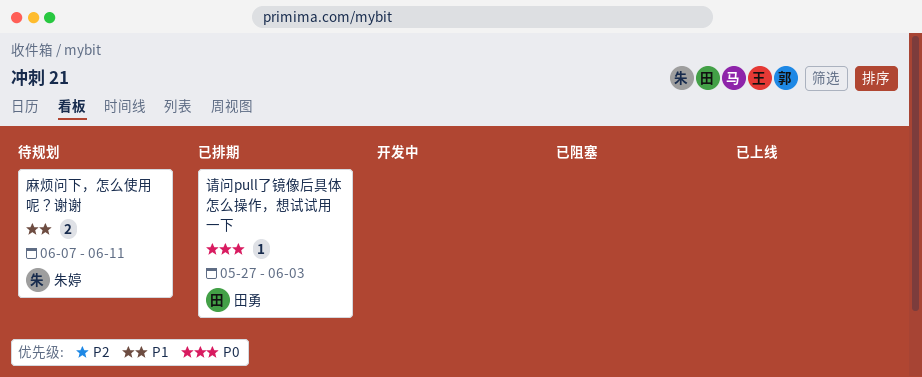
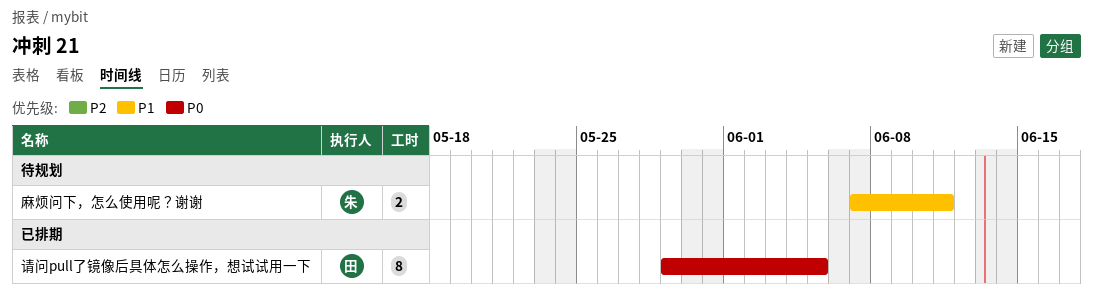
请问pull了镜像后具体怎么操作，想试试用一下, estimate: 1 -> 8
请问pull了镜像后具体怎么操作，想试试用一下, start: May 27 -> May 29
请问pull了镜像后具体怎么操作，想试试用一下, due: Jun 3 -> Jun 5

